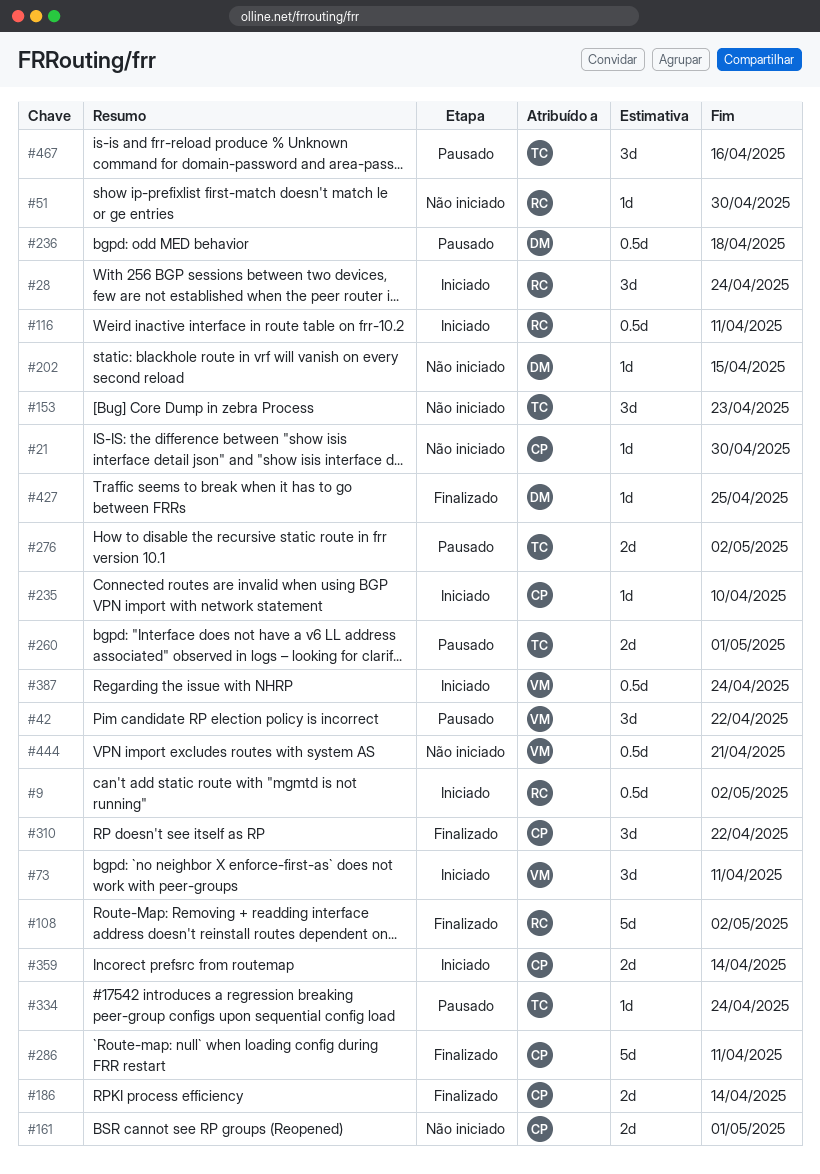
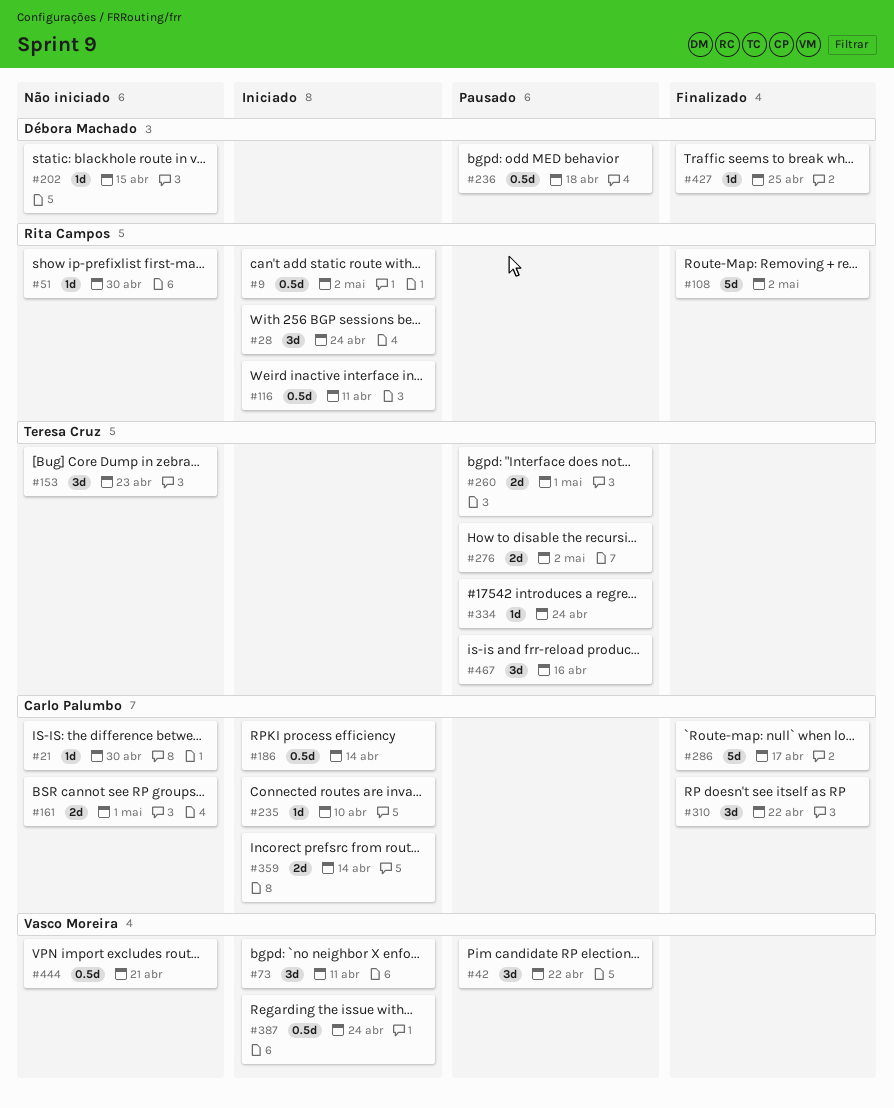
#186, status: Finalizado -> Iniciado
#186, estimate: 2d -> 0.5d
#286, due: Apr 11 -> Apr 17

